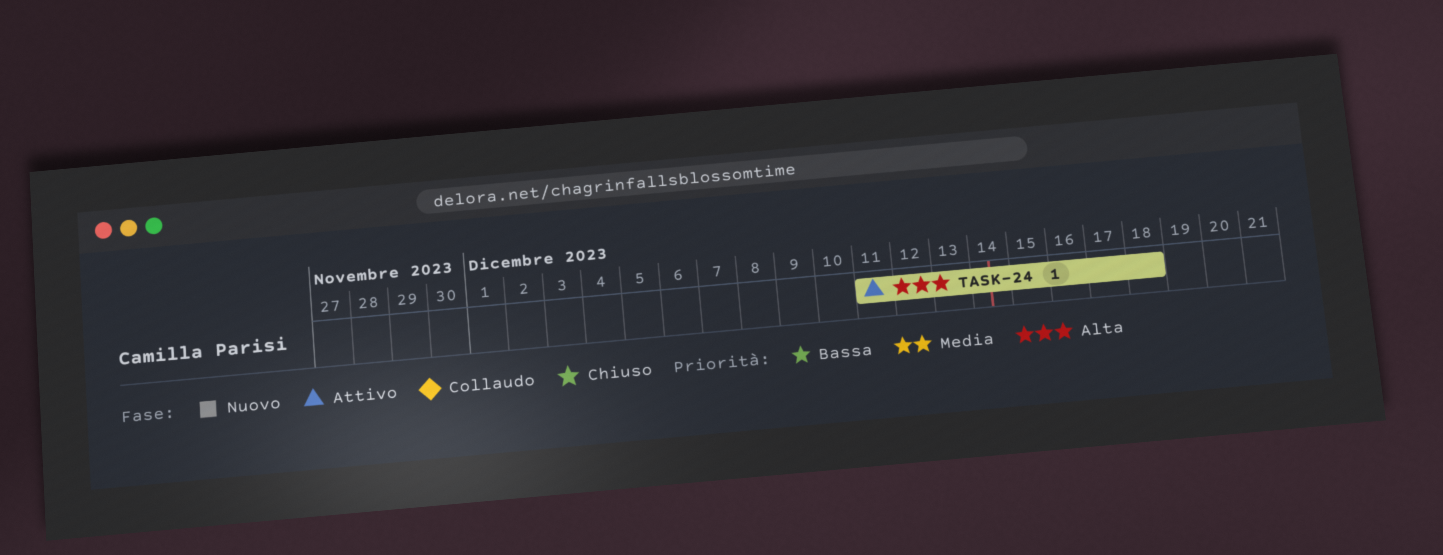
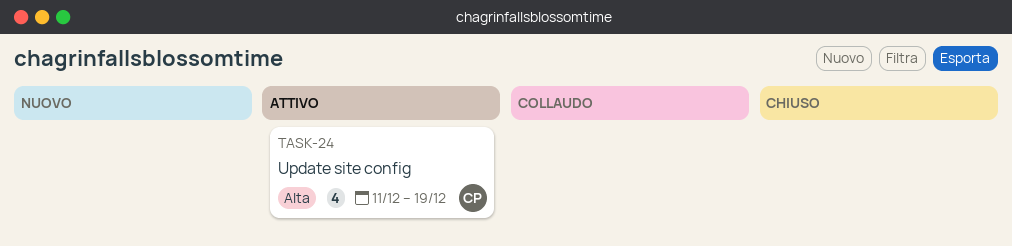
TASK-24, estimate: 1 -> 4
TASK-24, due: Dec 18 -> Dec 19

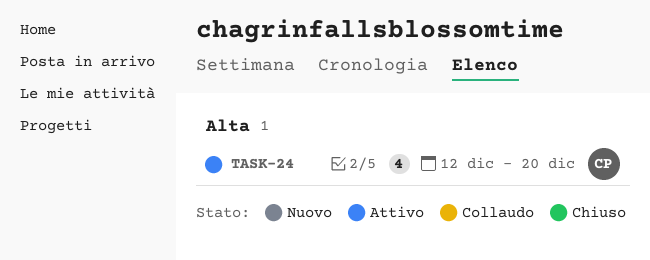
TASK-24, start: Dec 11 -> Dec 12
TASK-24, due: Dec 19 -> Dec 20

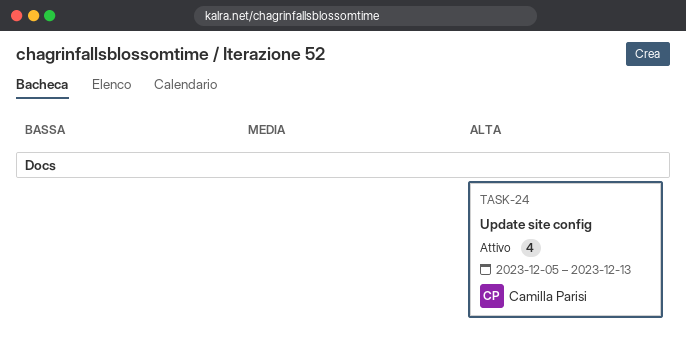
TASK-24, start: Dec 12 -> Dec 5
TASK-24, due: Dec 20 -> Dec 13

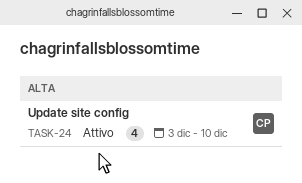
TASK-24, start: Dec 5 -> Dec 3
TASK-24, due: Dec 13 -> Dec 10

